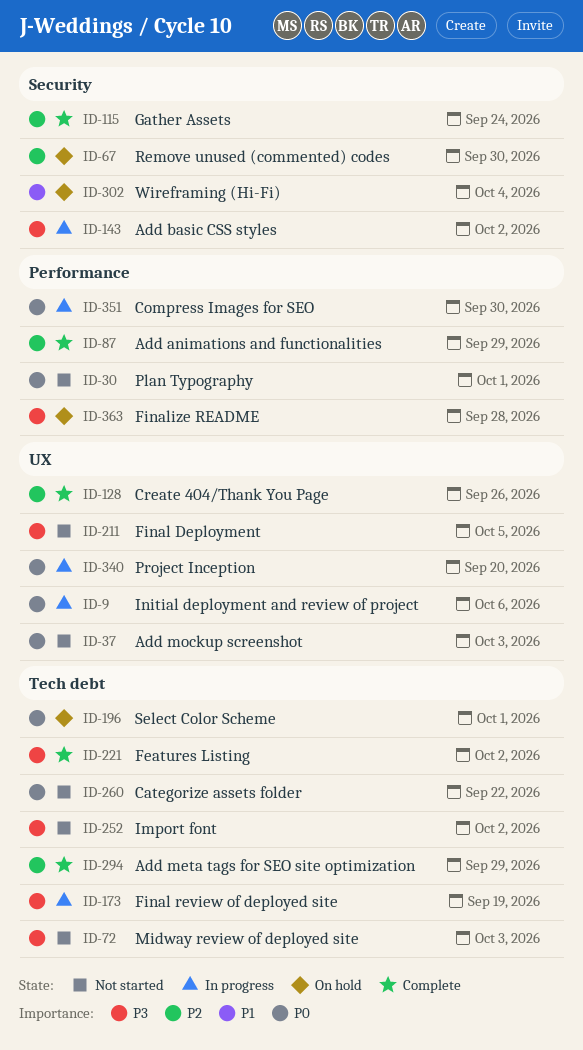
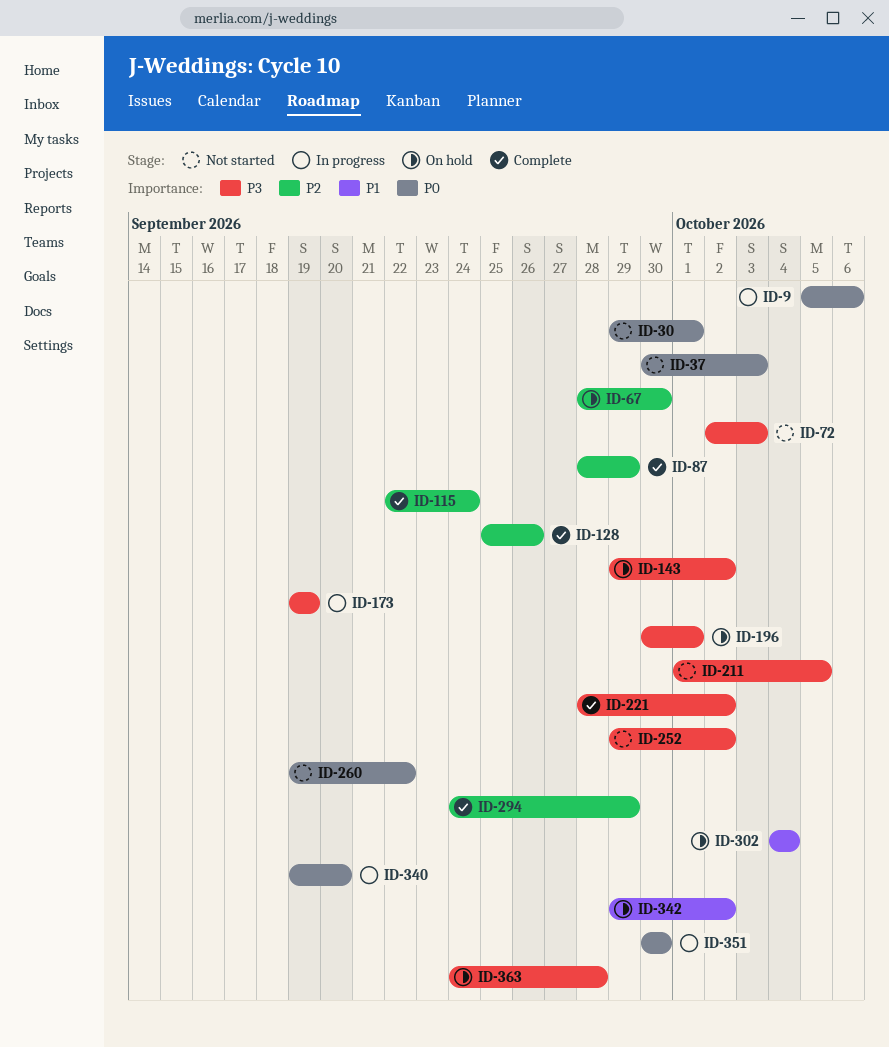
ID-143, status: In progress -> On hold
ID-196, priority: P0 -> P3
ID-342: none -> present

